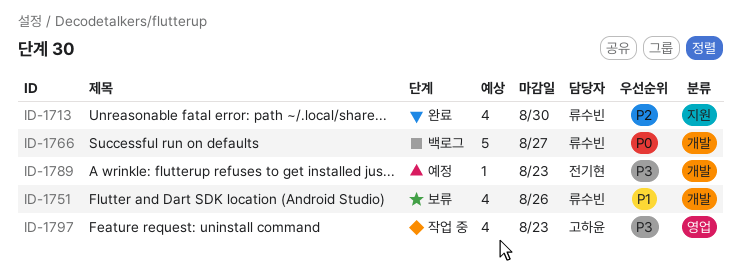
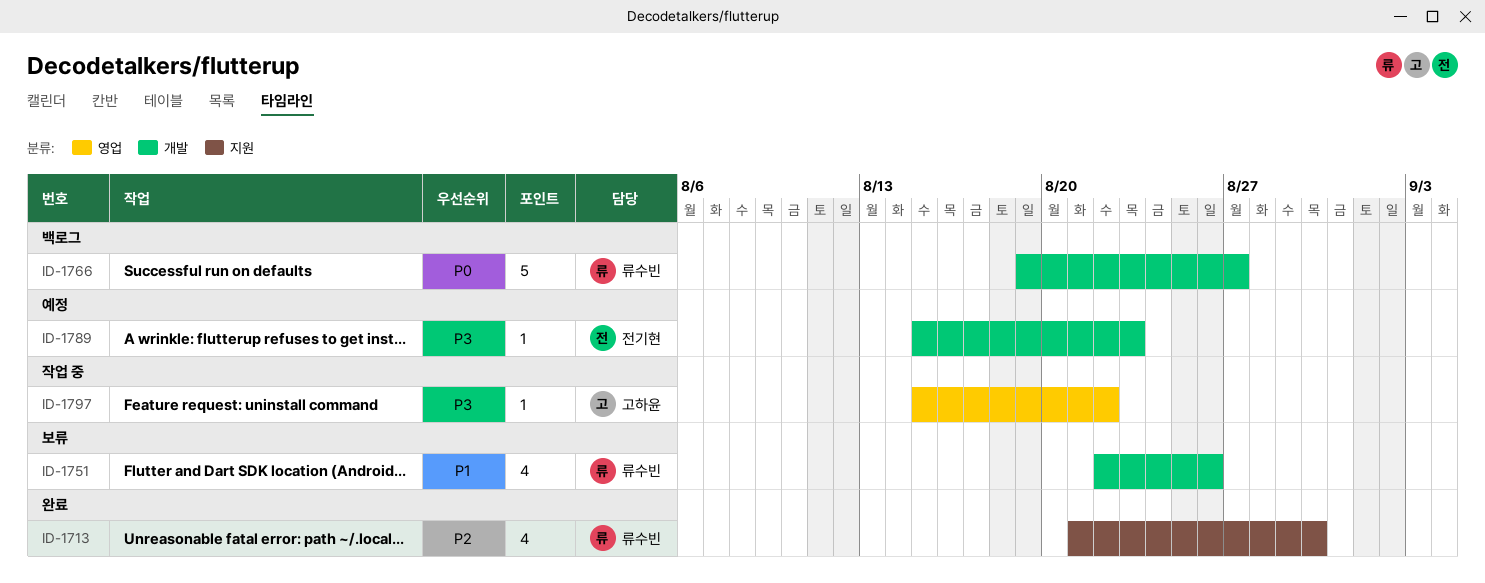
ID-1797, estimate: 4 -> 1
ID-1797, due: Aug 23 -> Aug 22

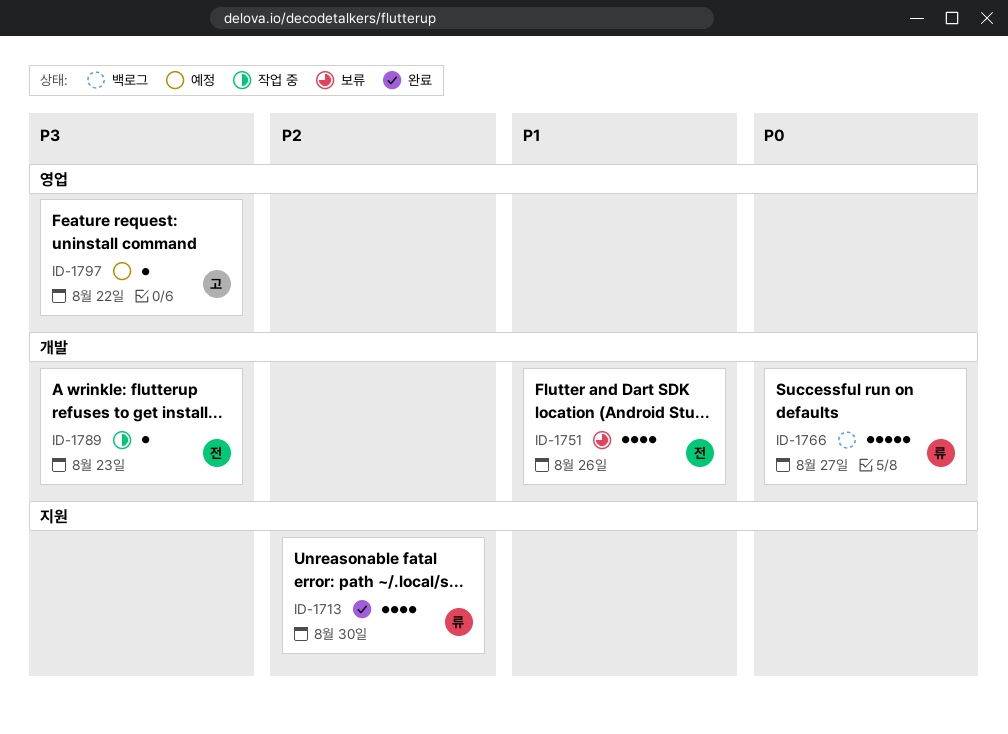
ID-1751, owner: 류수빈 -> 전기현
ID-1789, status: 예정 -> 작업 중
ID-1797, status: 작업 중 -> 예정

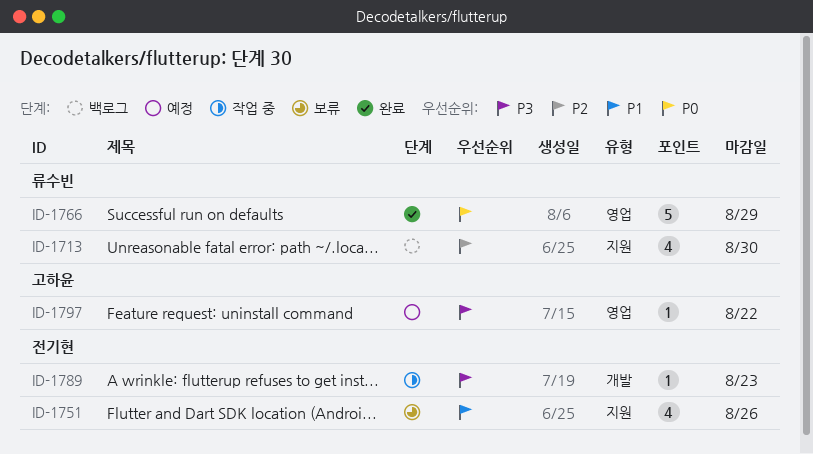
ID-1713, status: 완료 -> 백로그
ID-1751, label: 개발 -> 지원
ID-1766, status: 백로그 -> 완료
ID-1766, label: 개발 -> 영업
ID-1766, due: Aug 27 -> Aug 29

